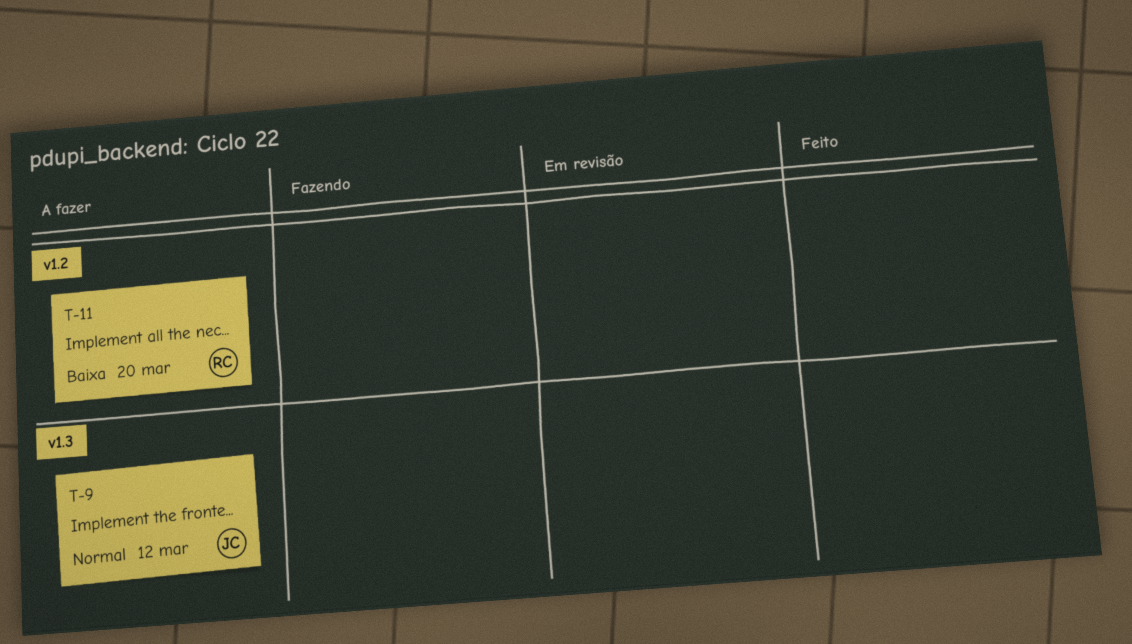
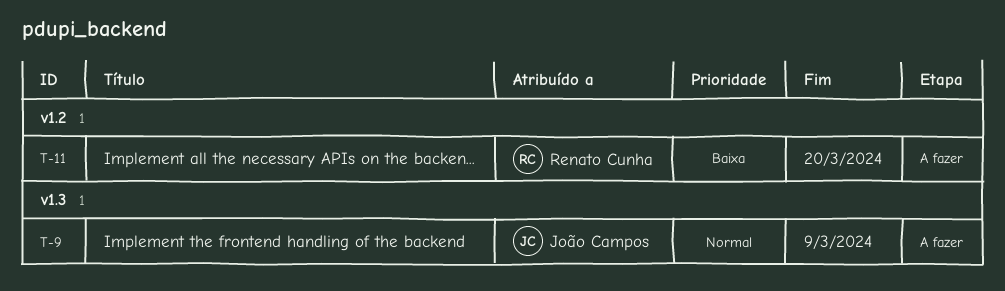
T-9, due: Mar 12 -> Mar 9

